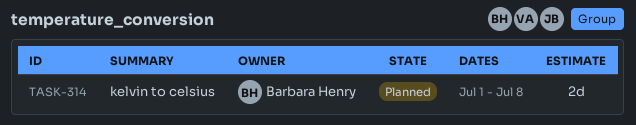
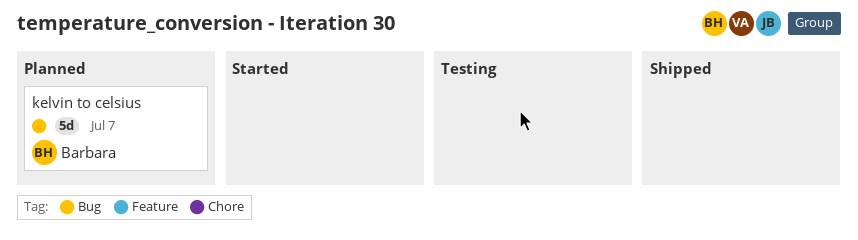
kelvin to celsius, estimate: 2d -> 5d
kelvin to celsius, due: Jul 8 -> Jul 7

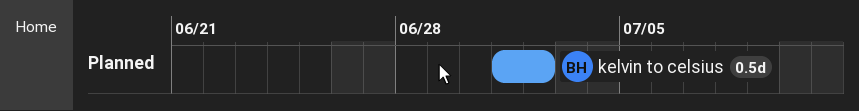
kelvin to celsius, estimate: 5d -> 0.5d
kelvin to celsius, due: Jul 7 -> Jul 2

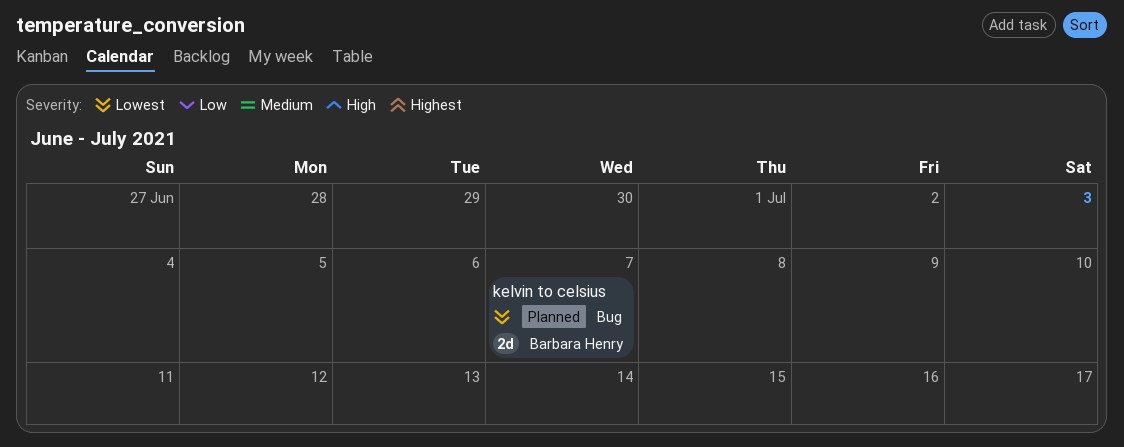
kelvin to celsius, estimate: 0.5d -> 2d
kelvin to celsius, due: Jul 2 -> Jul 7

